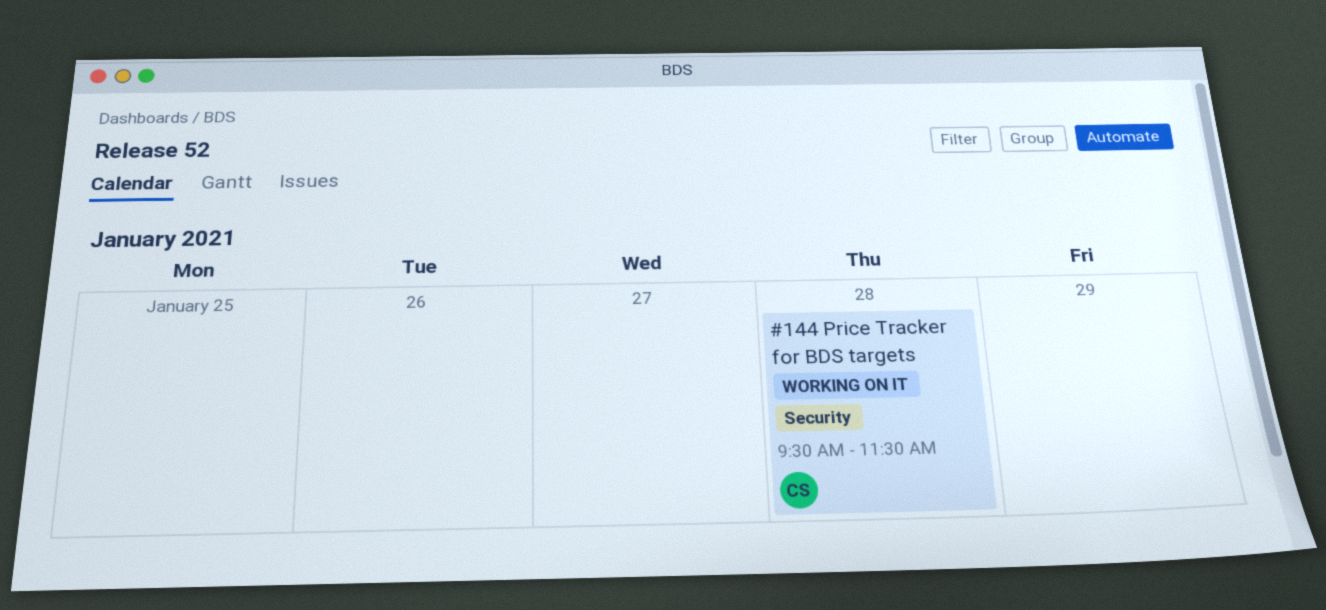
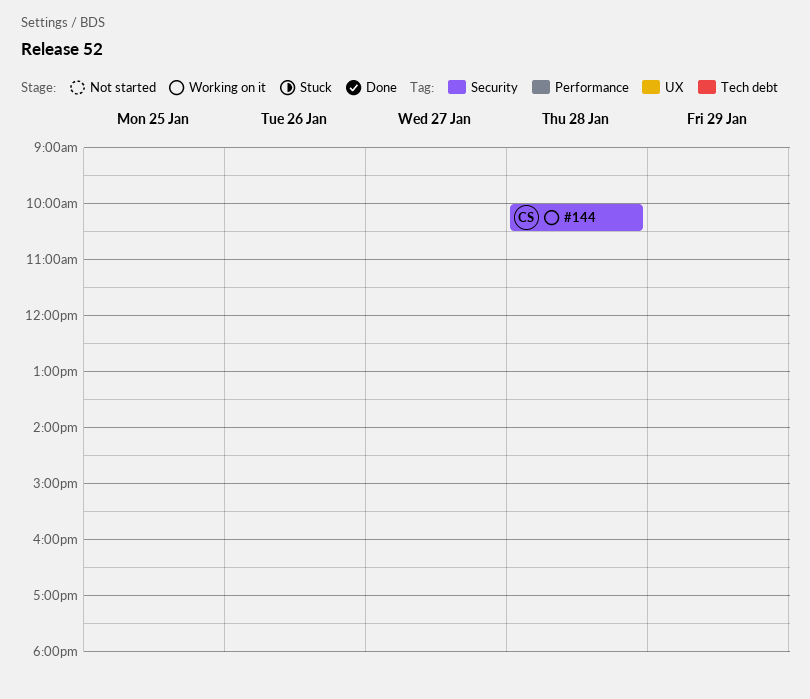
#144, begins: 09:30 -> 10:00
#144, ends: 11:30 -> 10:30

